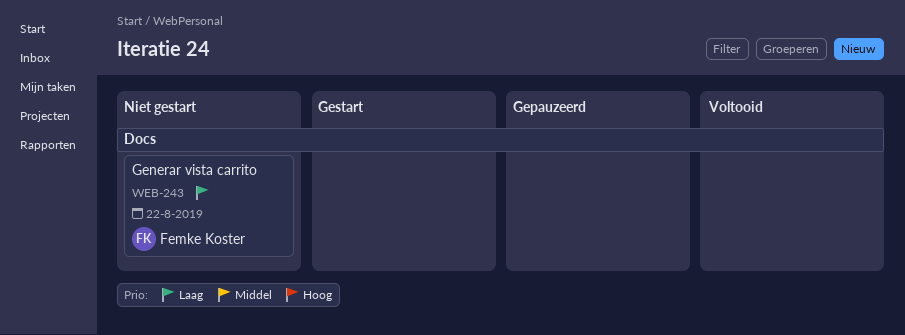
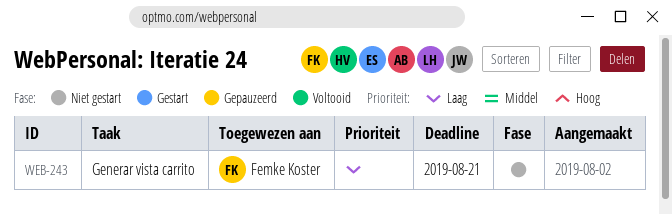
WEB-243, due: Aug 22 -> Aug 21

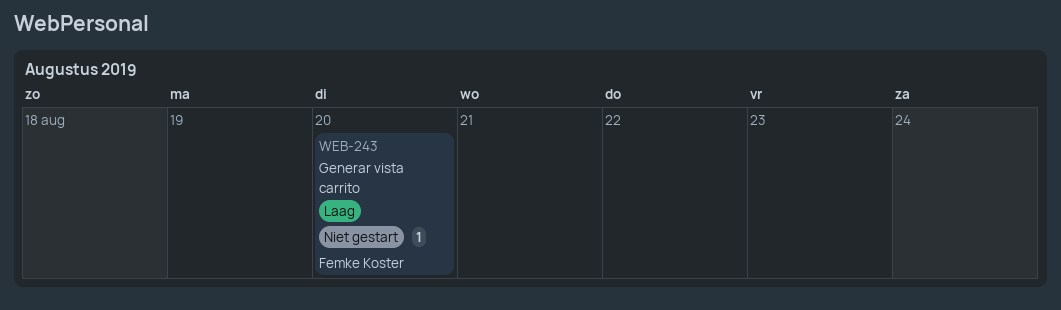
WEB-243, due: Aug 21 -> Aug 20

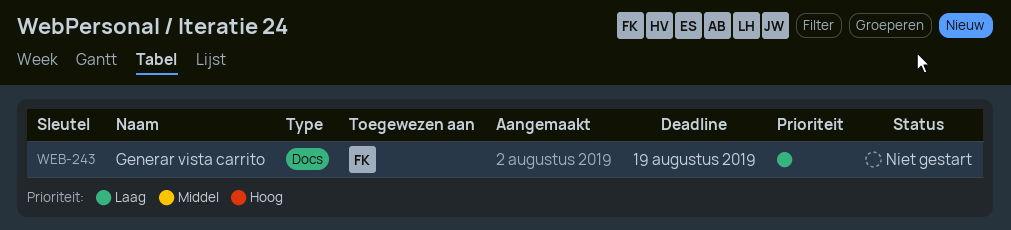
WEB-243, due: Aug 20 -> Aug 19

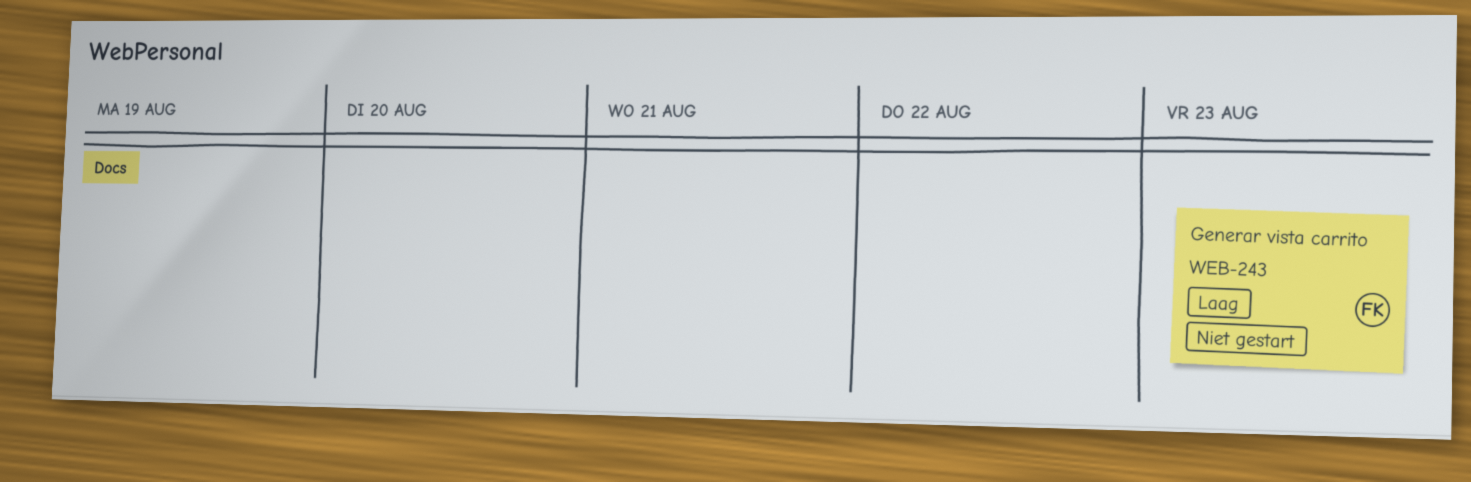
WEB-243, due: Aug 19 -> Aug 23

